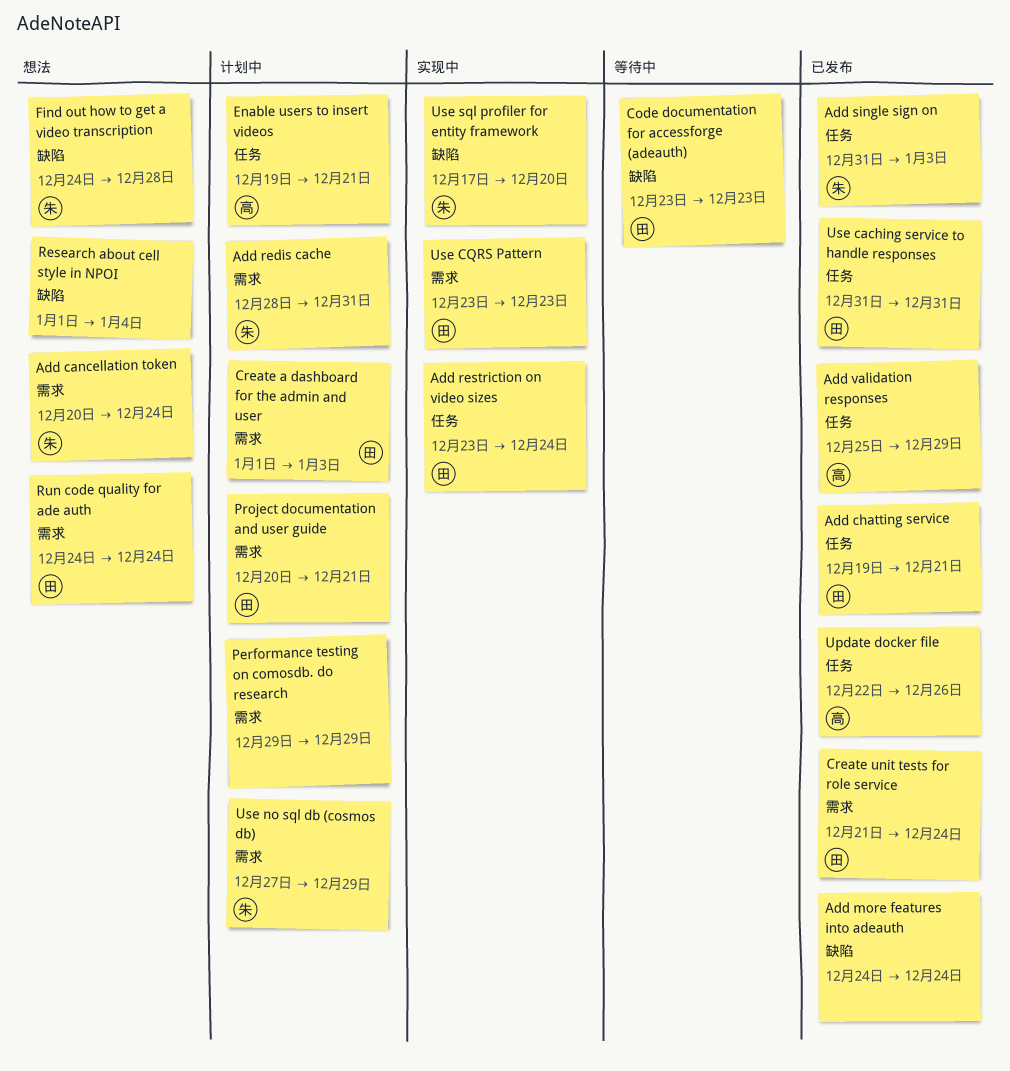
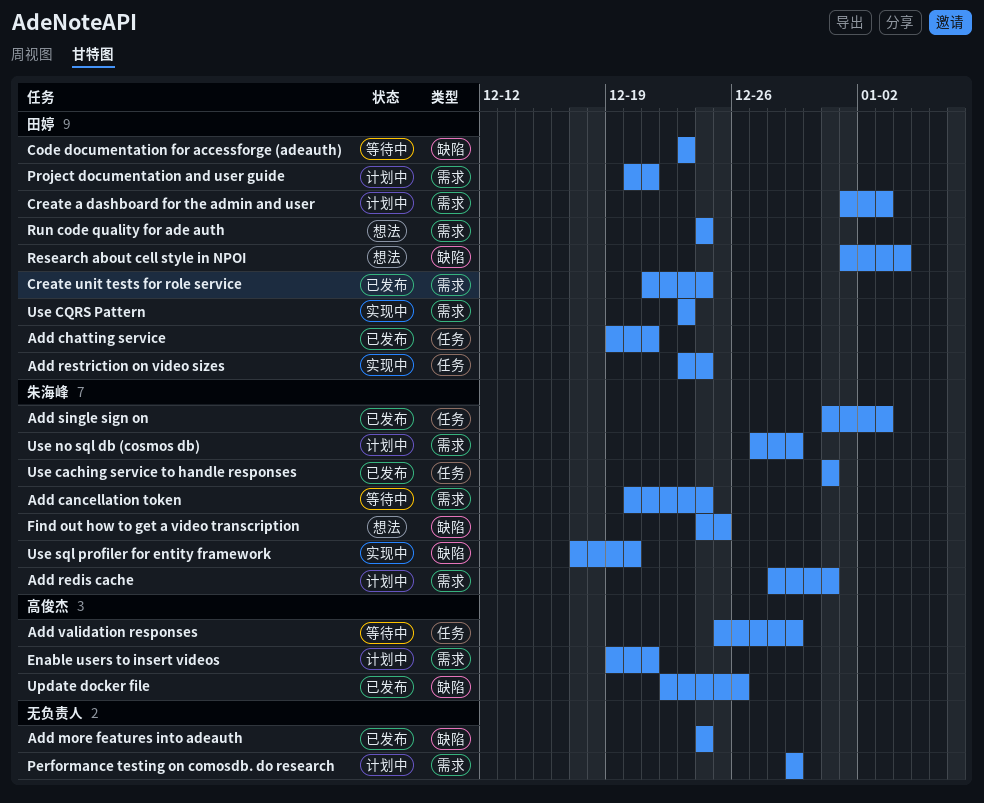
Add cancellation token, status: 想法 -> 等待中
Add validation responses, status: 已发布 -> 等待中
Enable users to insert videos, label: 任务 -> 需求
Find out how to get a video transcription, due: Dec 28 -> Dec 25
Research about cell style in NPOI, owner: none -> 田婷
Update docker file, label: 任务 -> 缺陷
Use caching service to handle responses, owner: 田婷 -> 朱海峰

